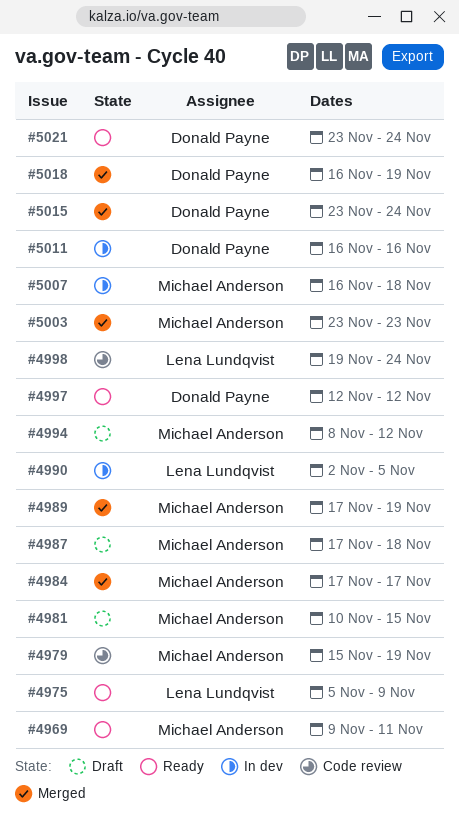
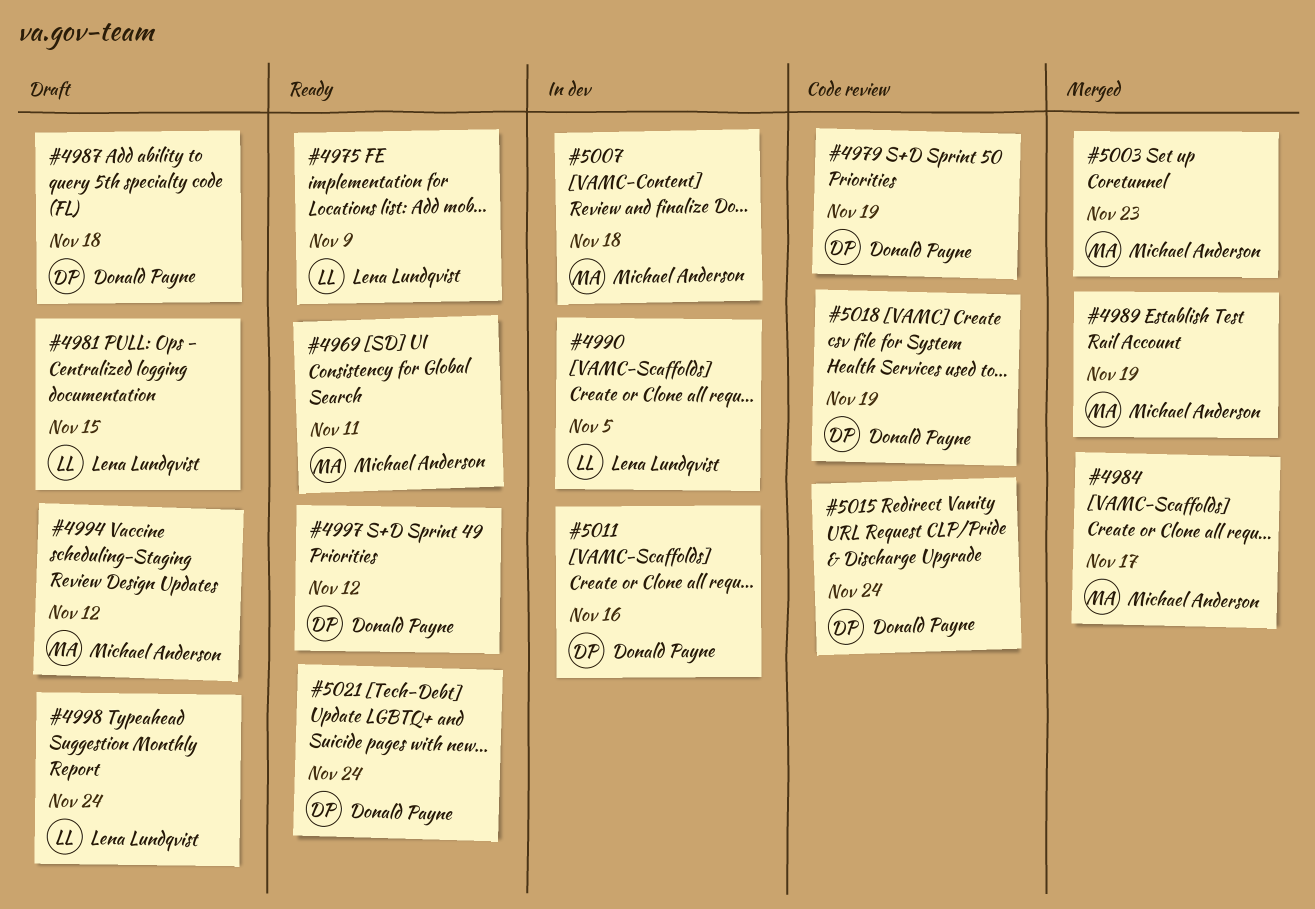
#4979, owner: Michael Anderson -> Donald Payne
#4981, owner: Michael Anderson -> Lena Lundqvist
#4987, owner: Michael Anderson -> Donald Payne
#4998, status: Code review -> Draft
#5015, status: Merged -> Code review
#5018, status: Merged -> Code review

